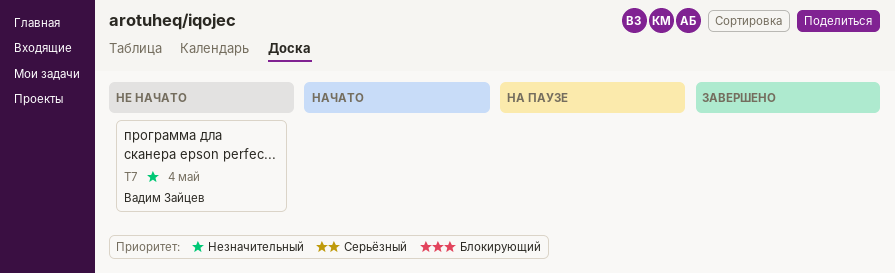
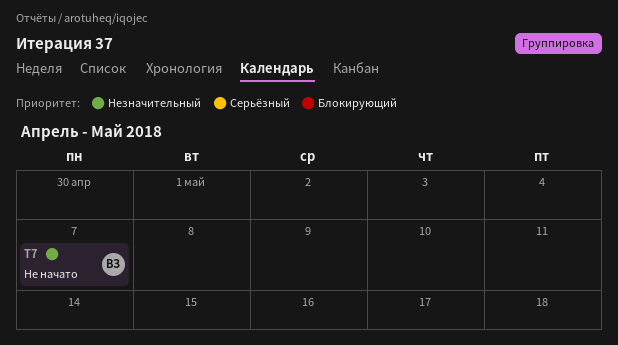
T7, due: May 4 -> May 7

